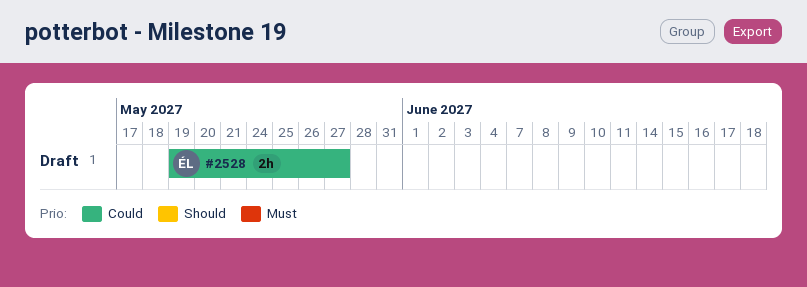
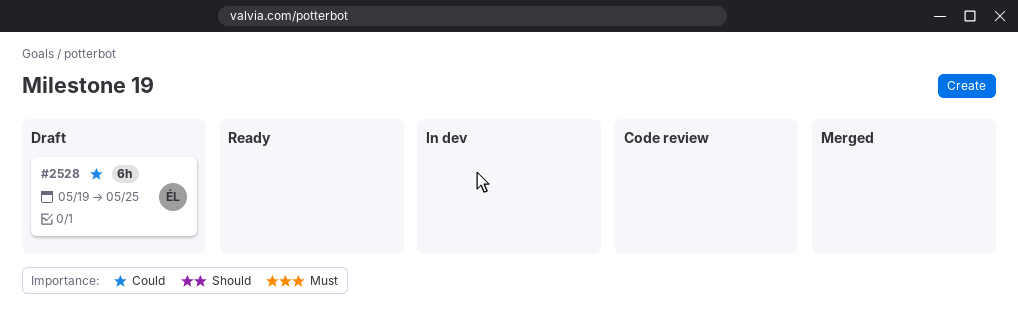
#2528, estimate: 2h -> 6h
#2528, due: May 27 -> May 25

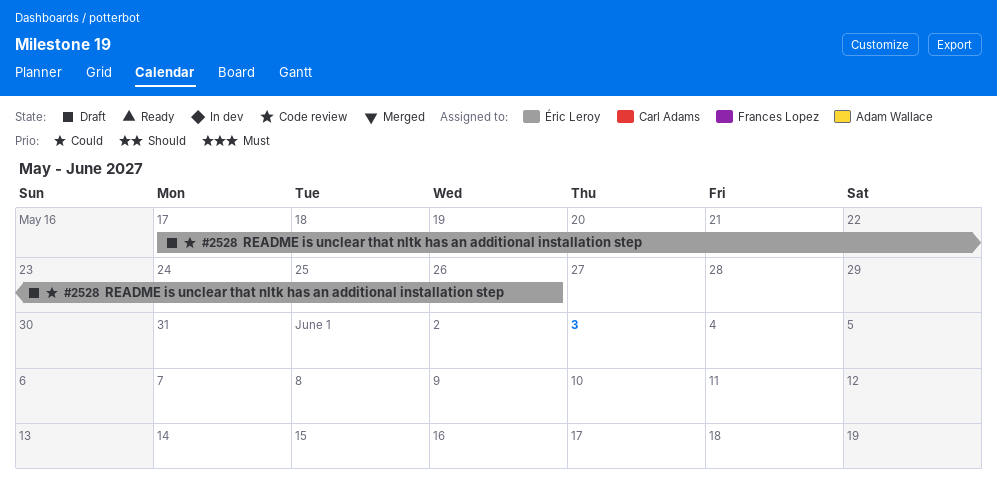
#2528, start: May 19 -> May 17
#2528, due: May 25 -> May 26

